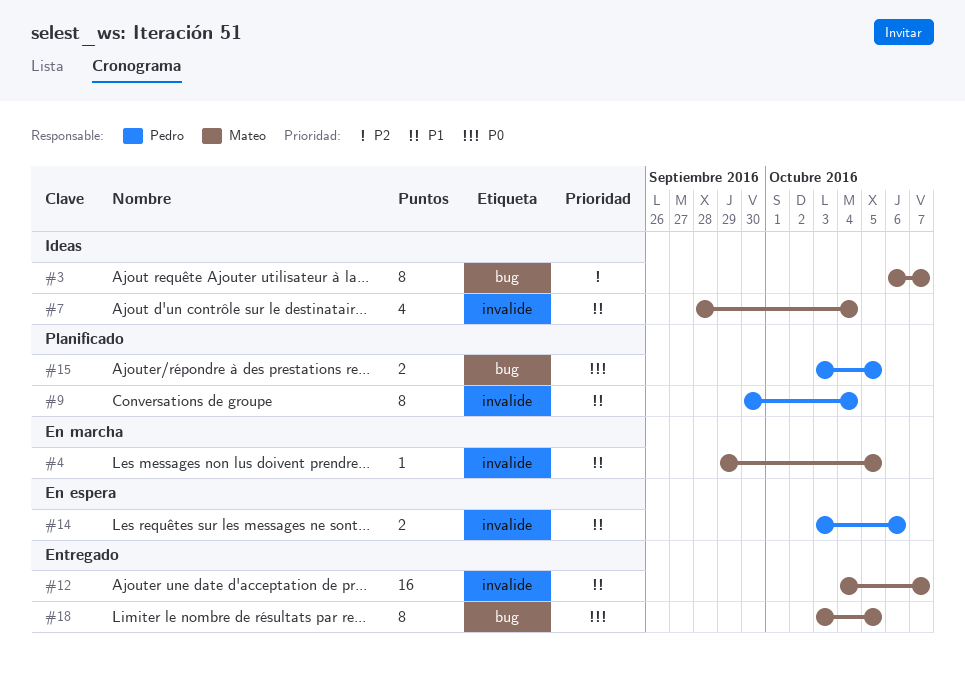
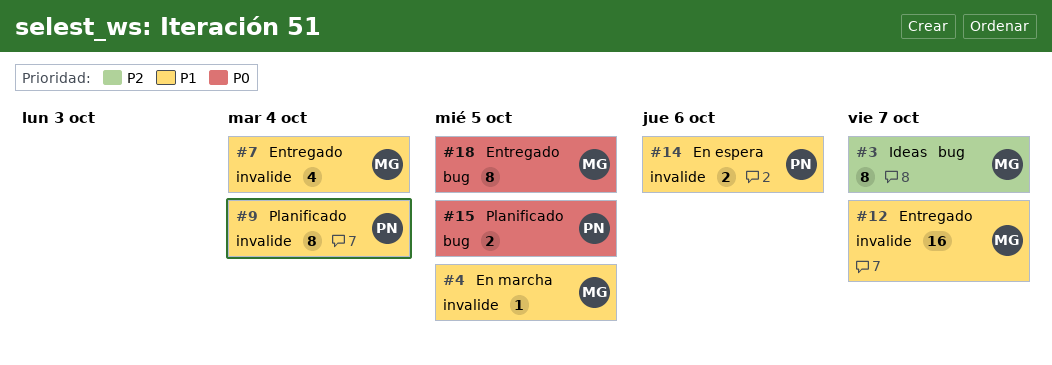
#7, status: Ideas -> Entregado

